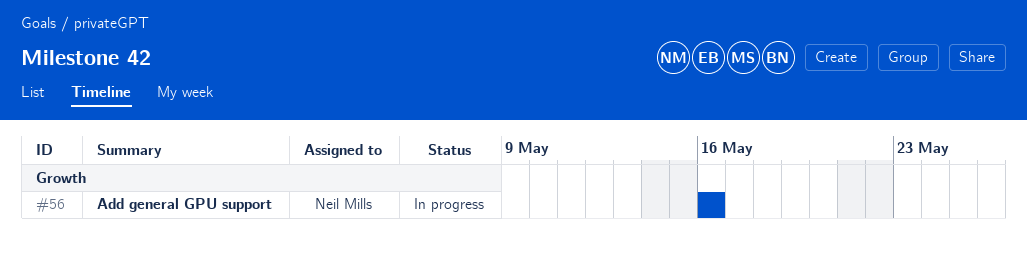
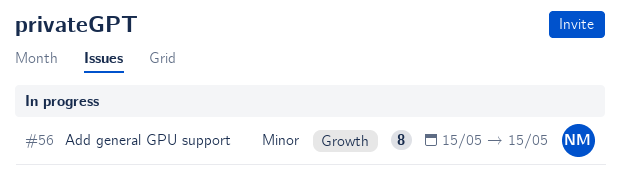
#56, start: May 16 -> May 15
#56, due: May 16 -> May 15

